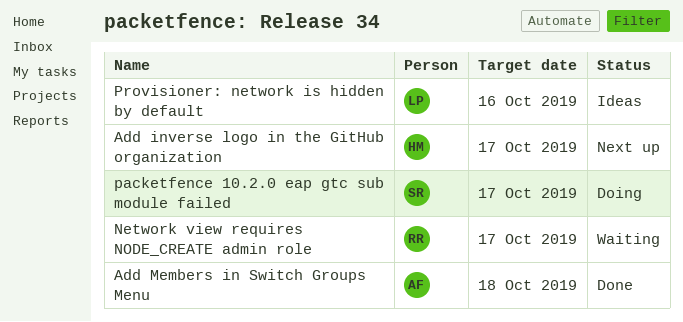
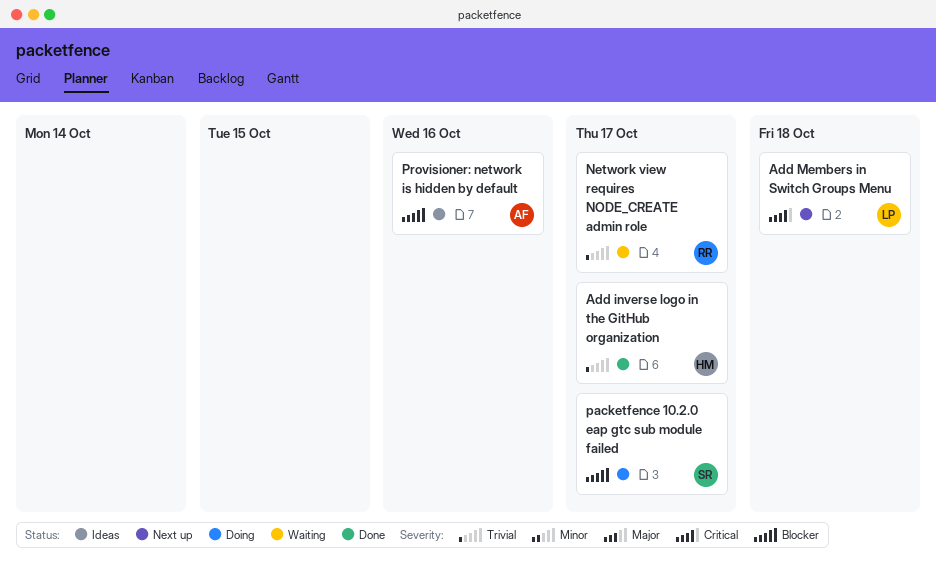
Add inverse logo in the GitHub organization, status: Next up -> Done
Add Members in Switch Groups Menu, status: Done -> Next up
Add Members in Switch Groups Menu, owner: AF -> LP
Provisioner: network is hidden by default, owner: LP -> AF

